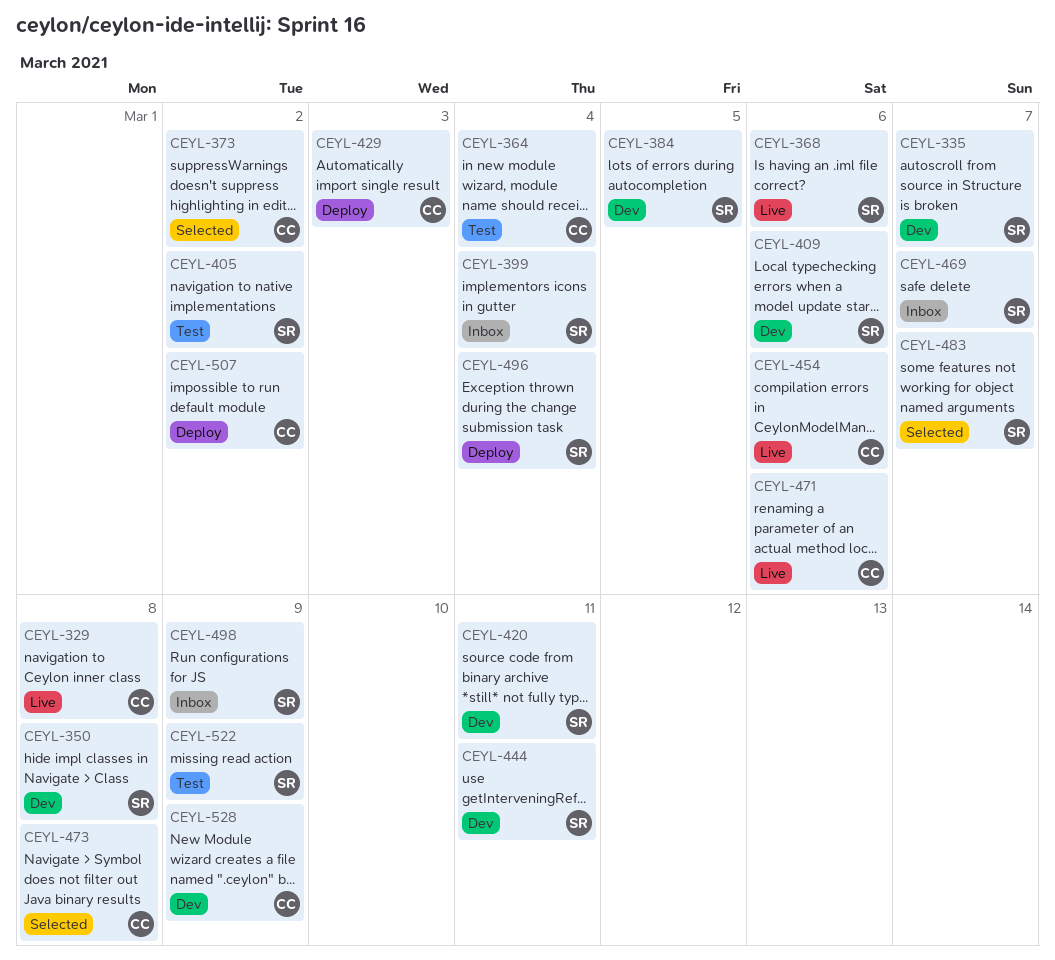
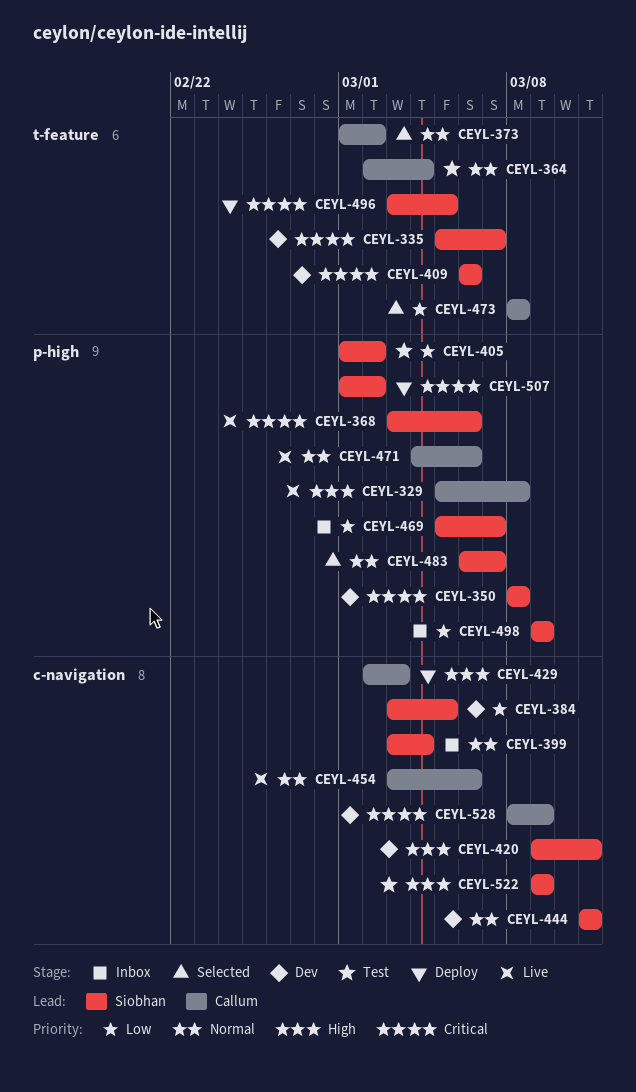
CEYL-496, due: Mar 4 -> Mar 5
CEYL-507, owner: Callum -> Siobhan

